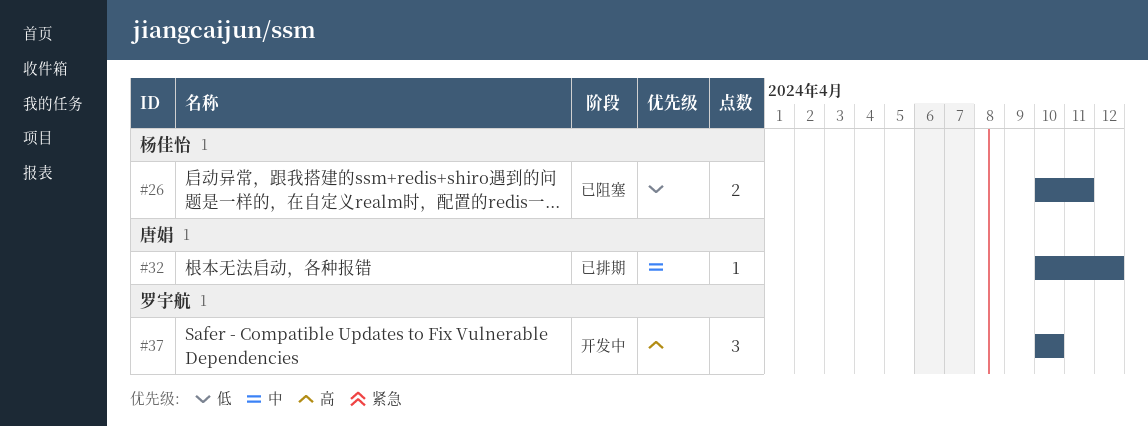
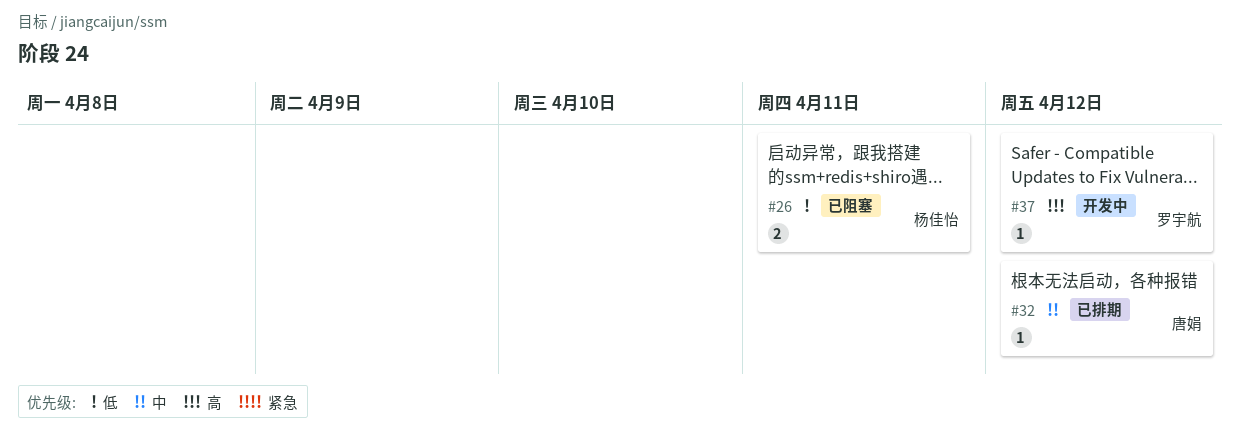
#37, estimate: 3 -> 1
#37, due: Apr 10 -> Apr 12

